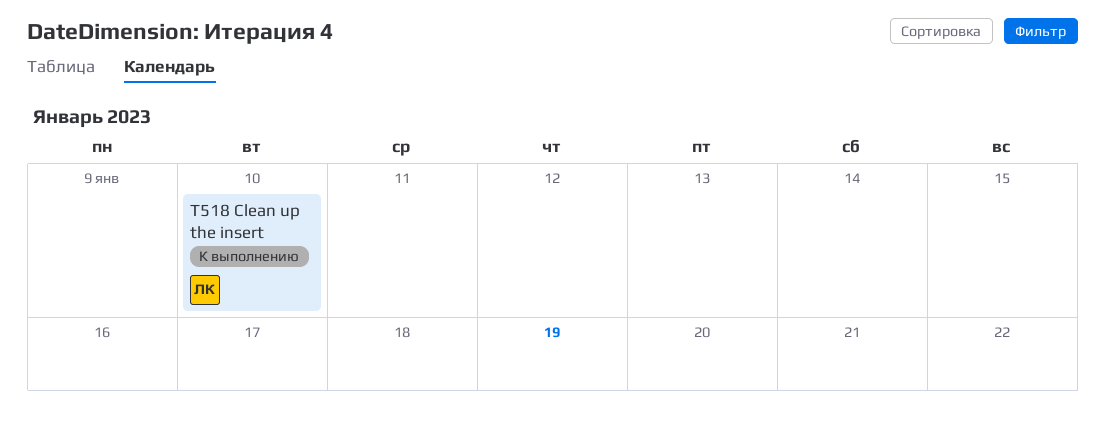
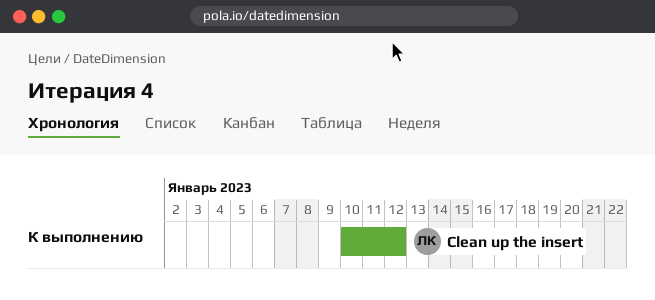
Clean up the insert, due: Jan 10 -> Jan 12

